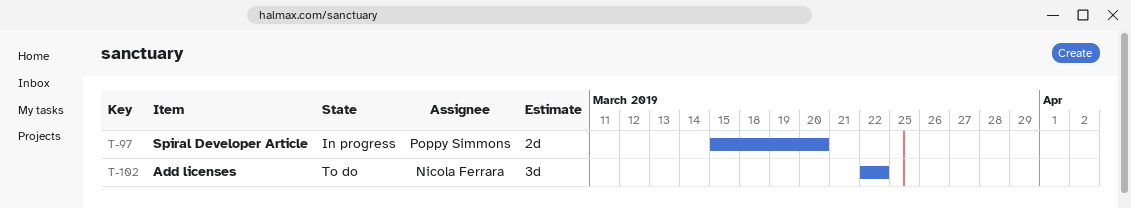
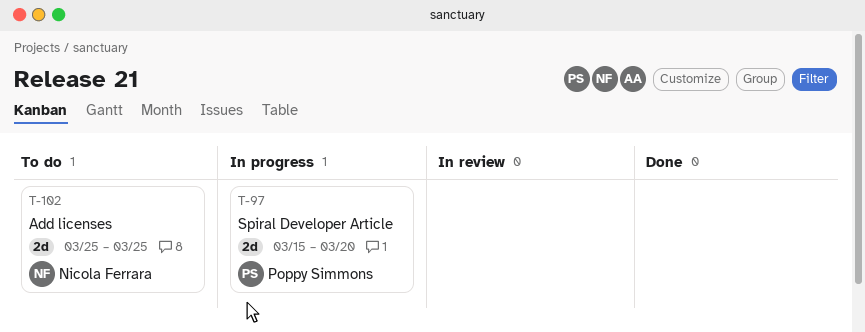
T-102, estimate: 3d -> 2d
T-102, start: Mar 22 -> Mar 25
T-102, due: Mar 22 -> Mar 25

